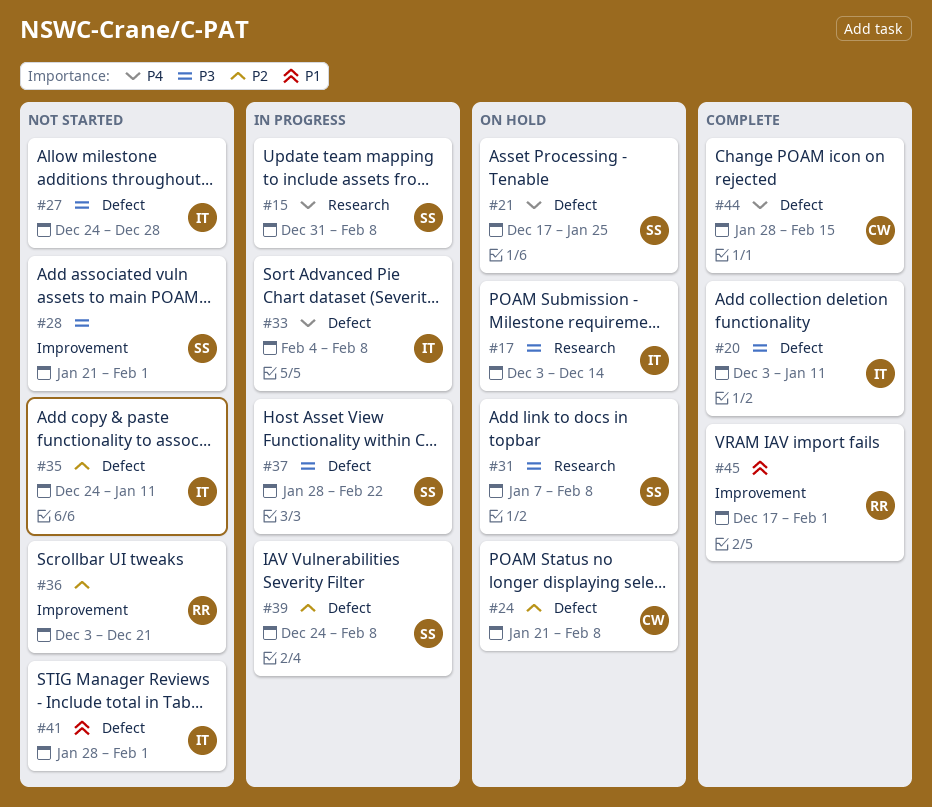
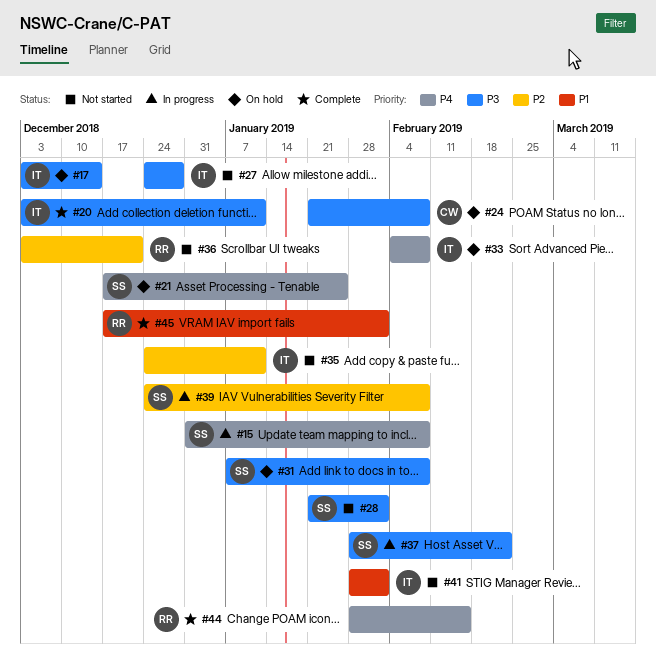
#24, priority: P2 -> P3
#33, status: In progress -> On hold
#44, owner: CW -> RR

